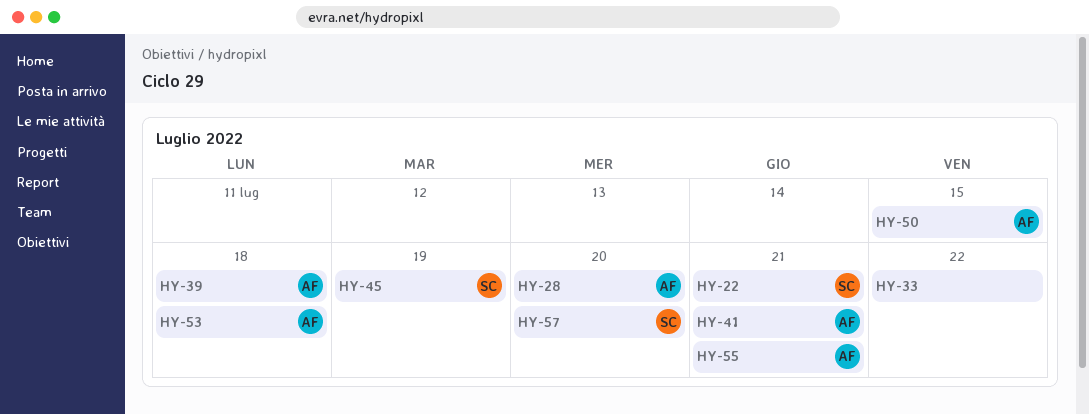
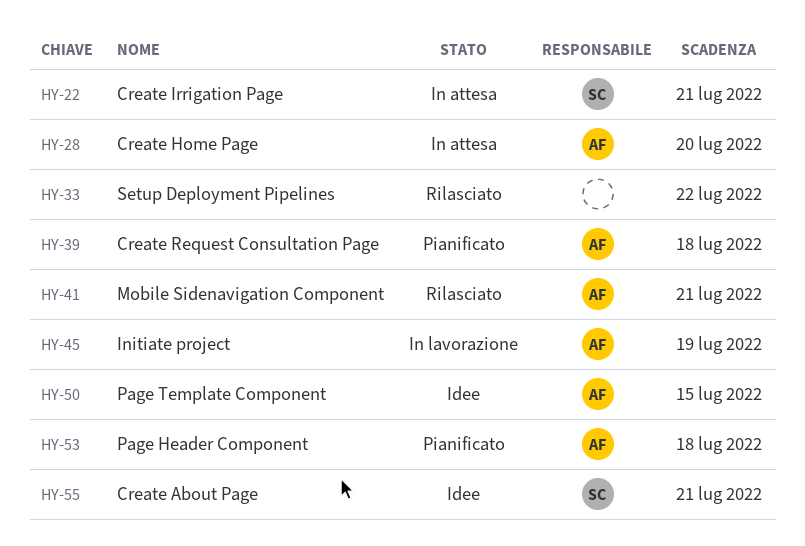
HY-45, owner: SC -> AF
HY-55, owner: AF -> SC
HY-57: present -> none

